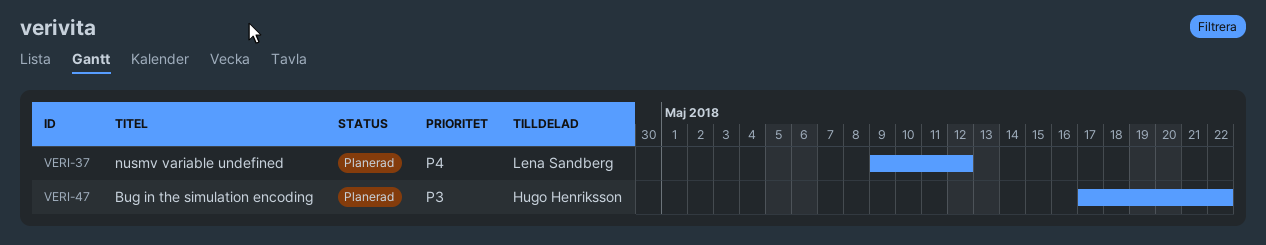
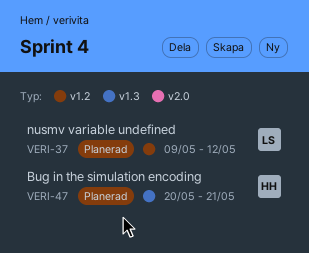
VERI-47, start: May 17 -> May 20
VERI-47, due: May 22 -> May 21

